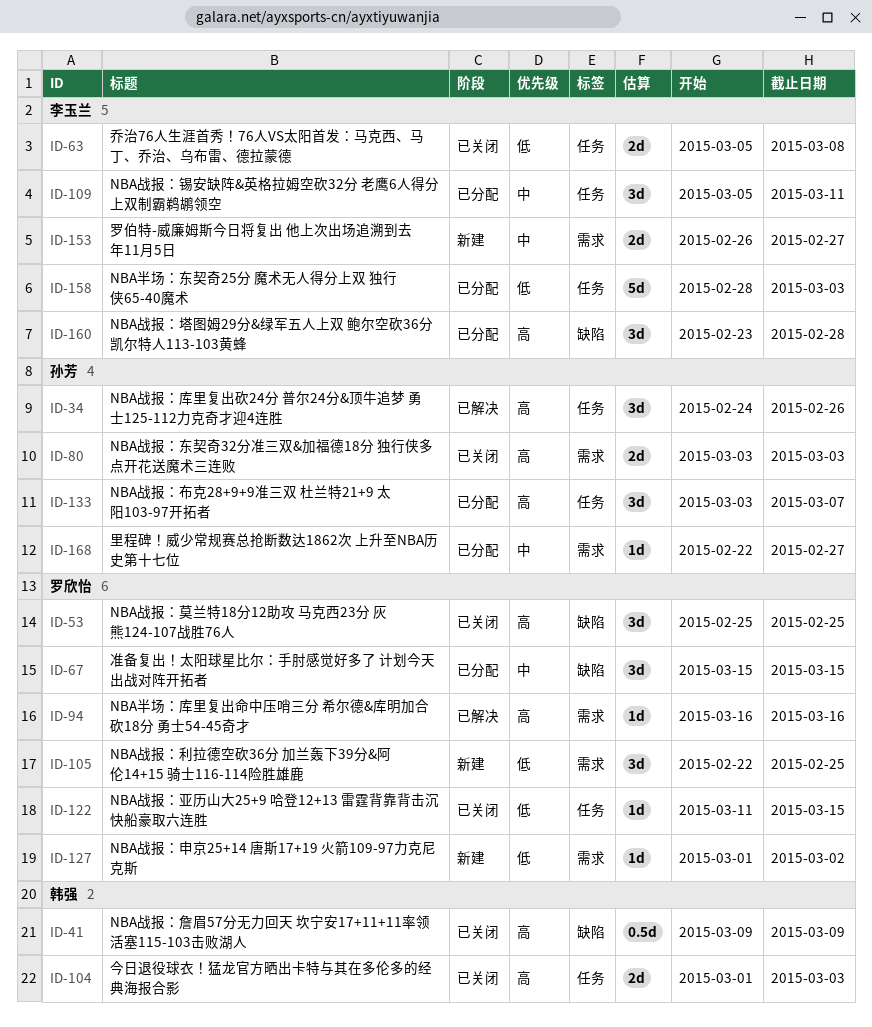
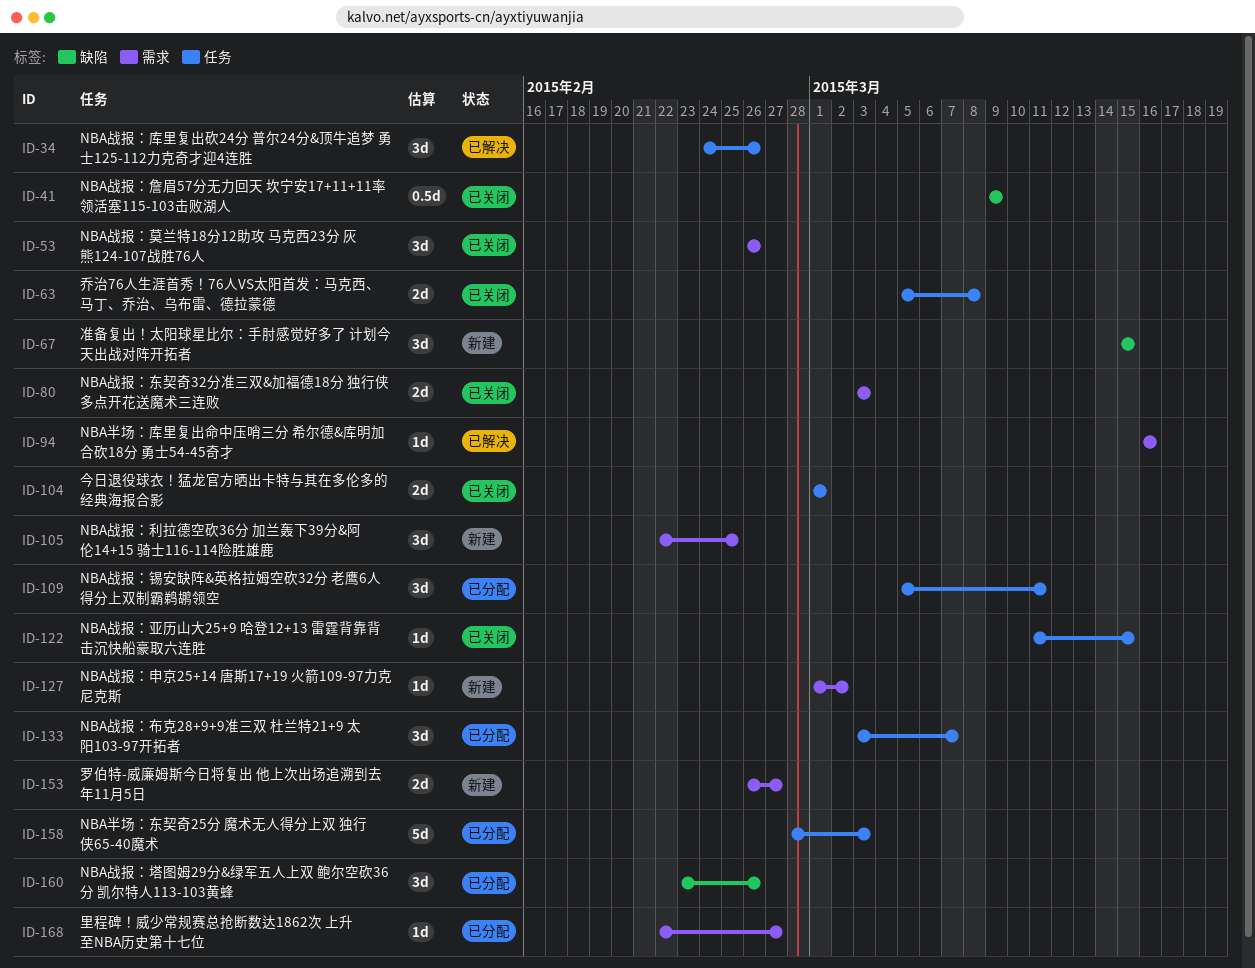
ID-53, label: 缺陷 -> 需求
ID-53, start: Feb 25 -> Feb 26
ID-53, due: Feb 25 -> Feb 26
ID-67, status: 已分配 -> 新建
ID-104, due: Mar 3 -> Mar 1
ID-160, due: Feb 28 -> Feb 26

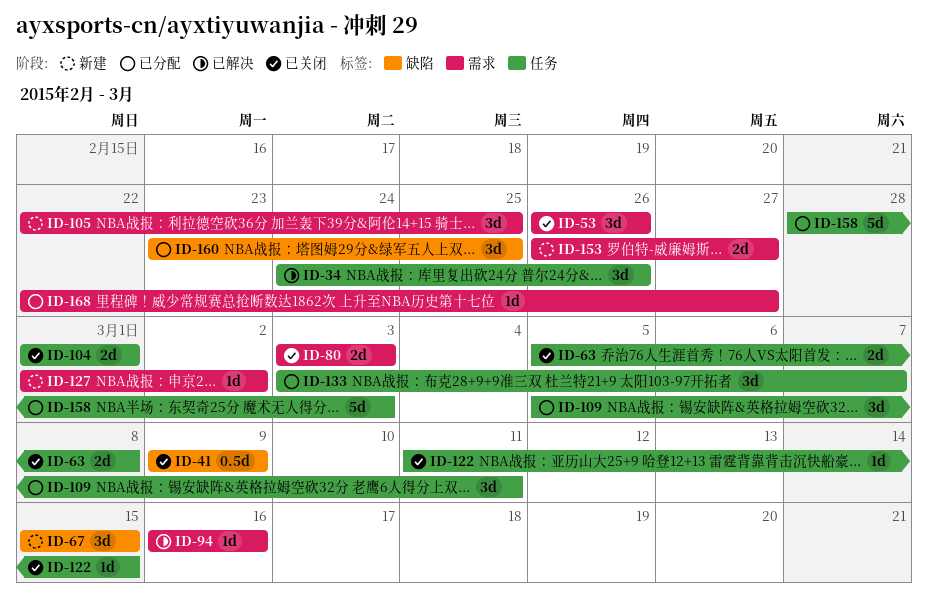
ID-160, due: Feb 26 -> Feb 25

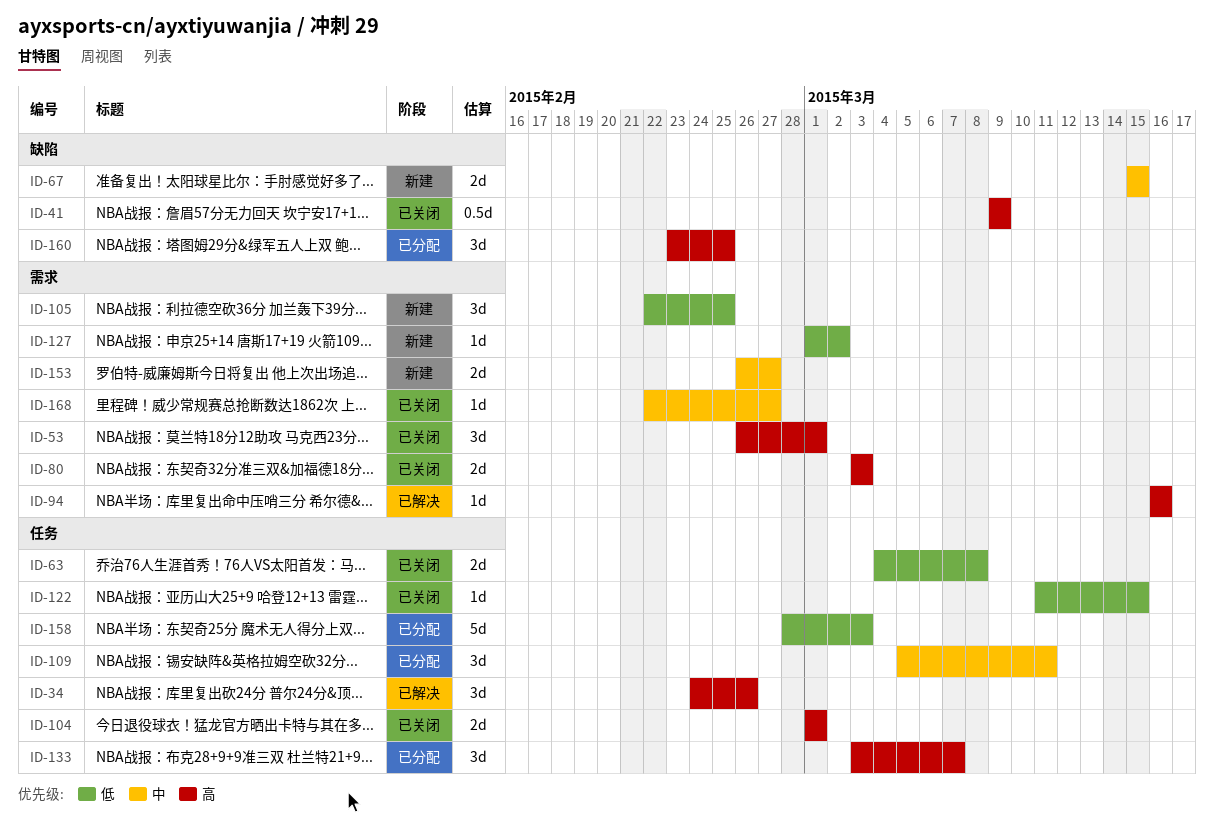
ID-53, due: Feb 26 -> Mar 1
ID-63, start: Mar 5 -> Mar 4
ID-67, estimate: 3d -> 2d
ID-168, status: 已分配 -> 已关闭

